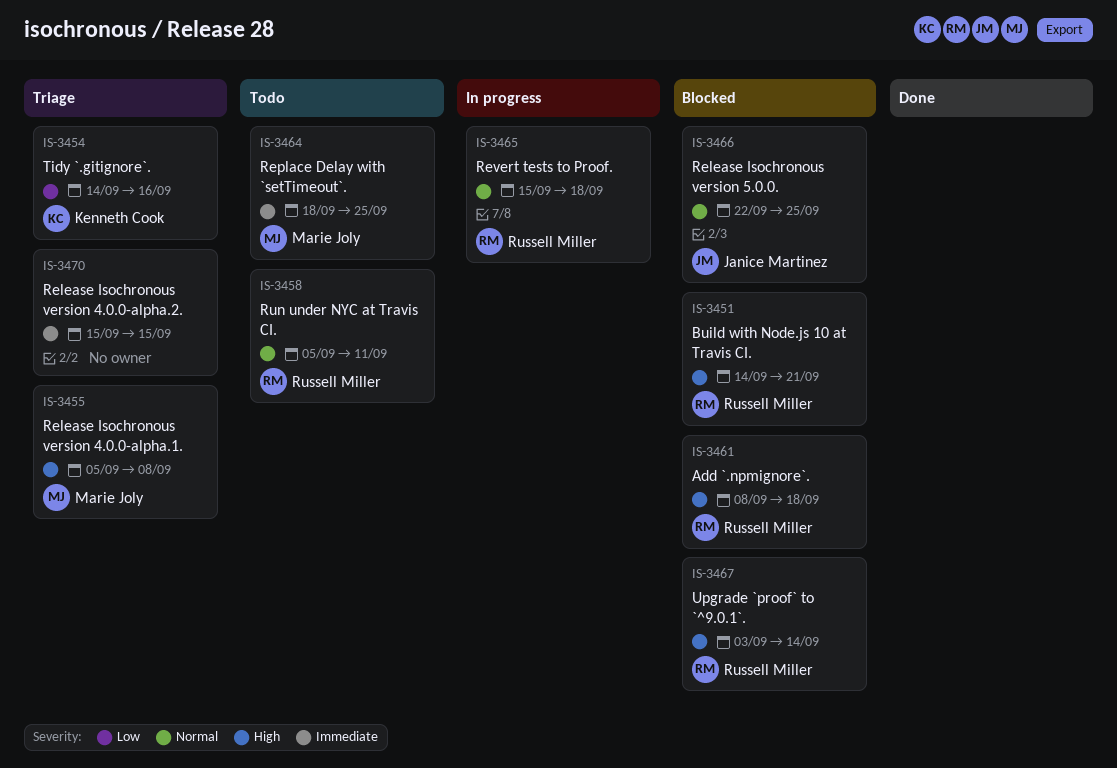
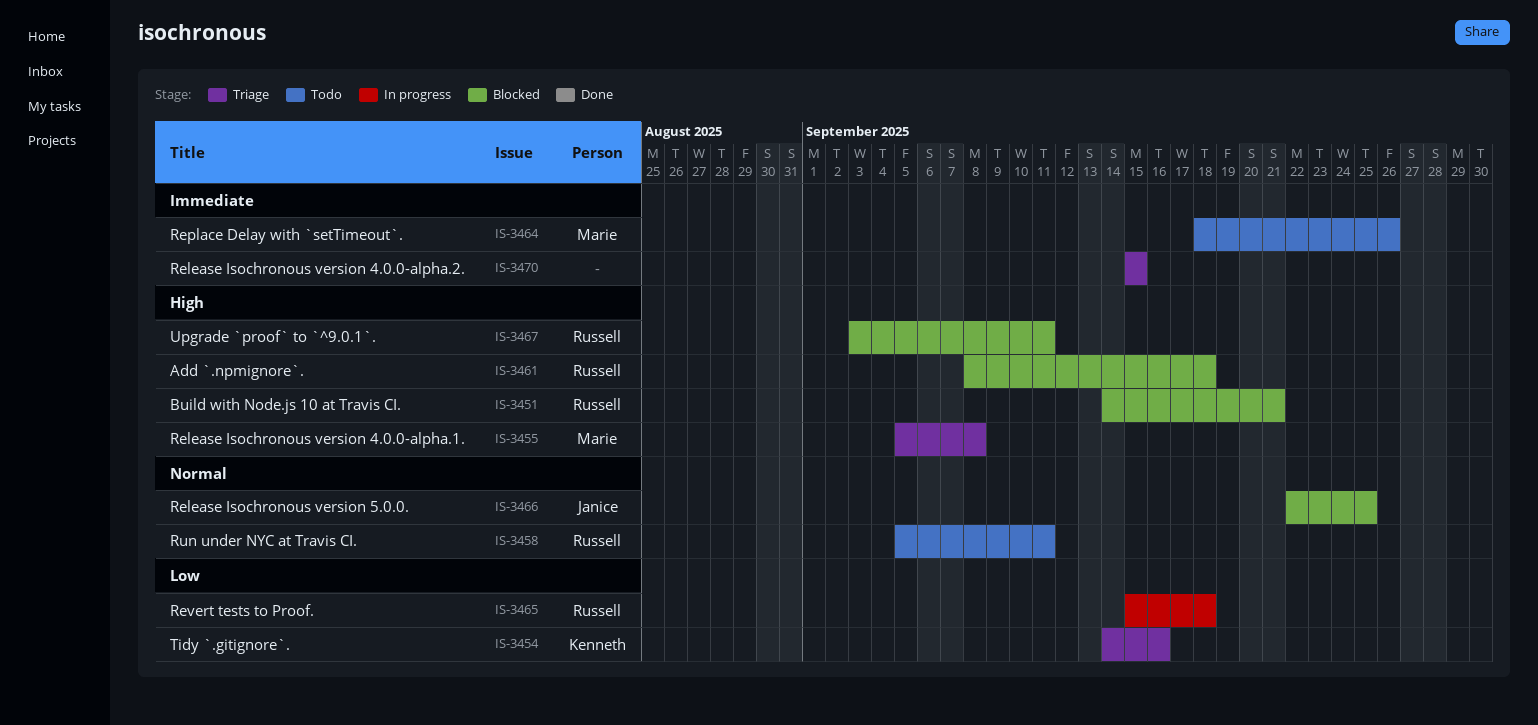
IS-3464, due: Sep 25 -> Sep 26
IS-3465, priority: Normal -> Low
IS-3467, due: Sep 14 -> Sep 11

